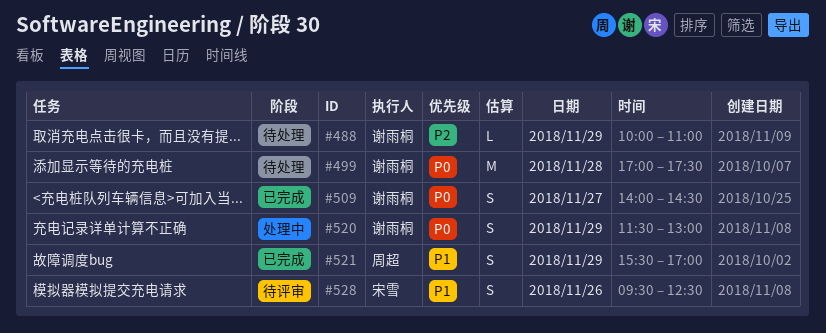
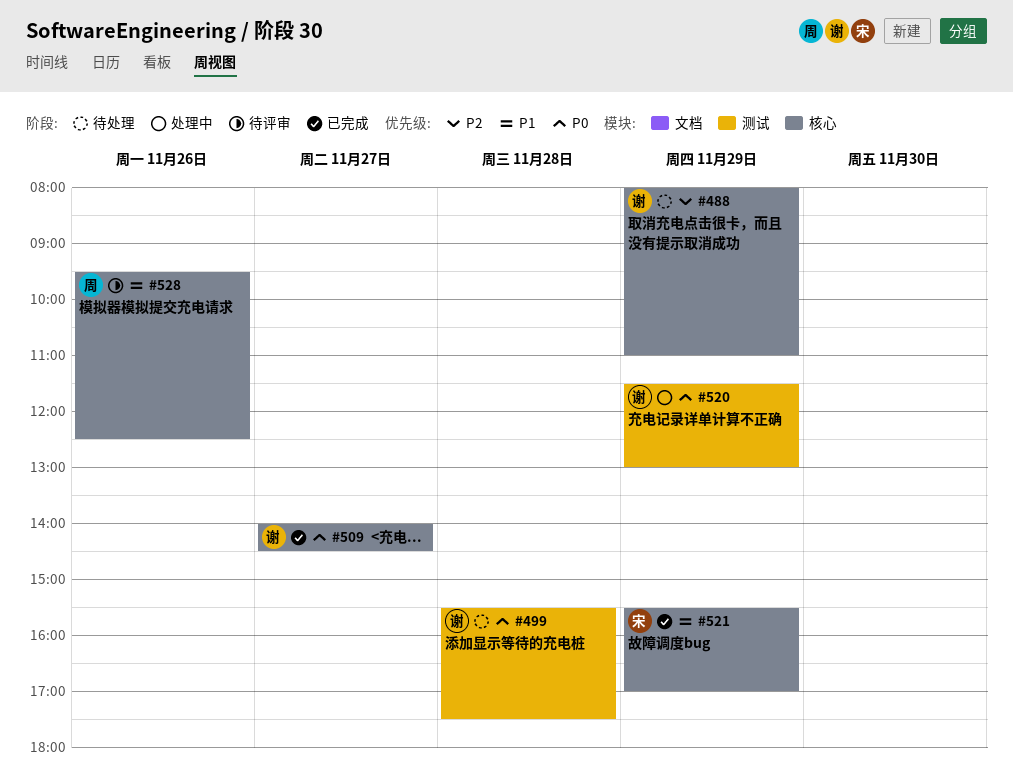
#488, begins: 10:00 -> 08:00
#499, begins: 17:00 -> 15:30
#521, owner: 周超 -> 宋雪
#528, owner: 宋雪 -> 周超

